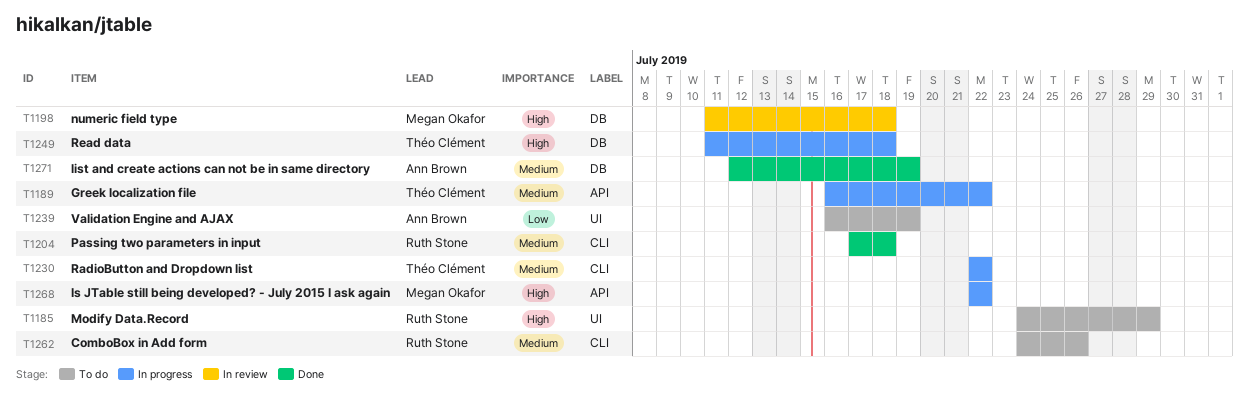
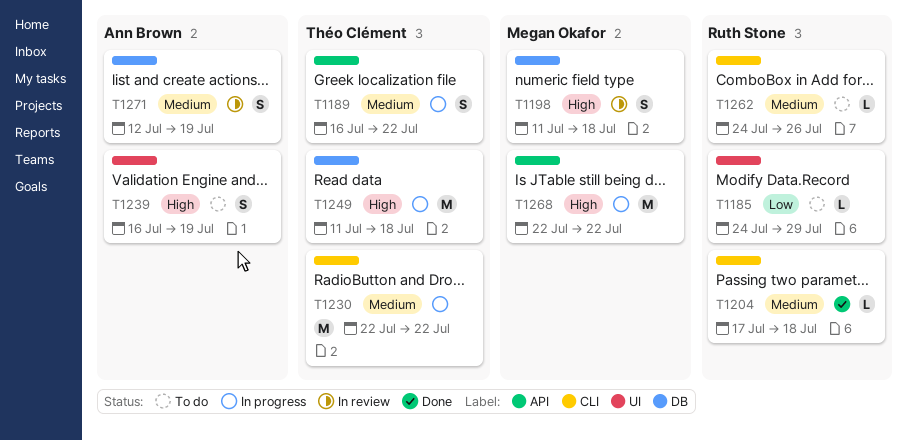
T1185, priority: High -> Low
T1239, priority: Low -> High
T1271, status: Done -> In review

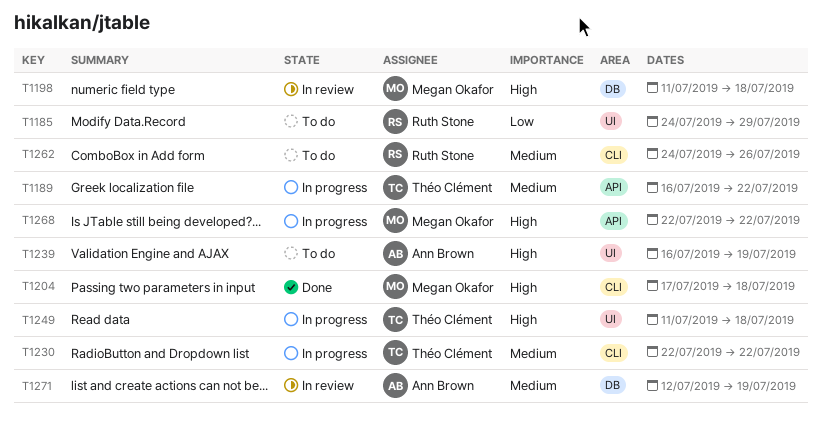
T1204, owner: Ruth Stone -> Megan Okafor
T1204, priority: Medium -> High
T1249, label: DB -> UI

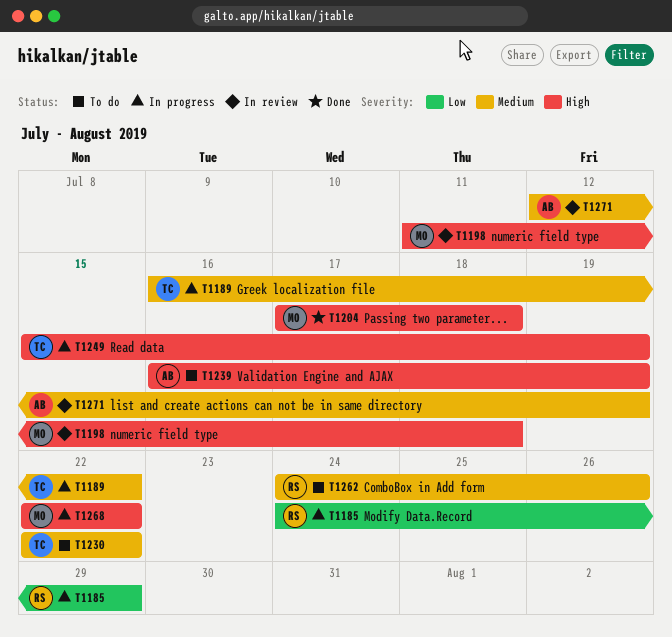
T1185, status: To do -> In progress
T1230, status: In progress -> To do
T1249, start: Jul 11 -> Jul 15
T1249, due: Jul 18 -> Jul 19

